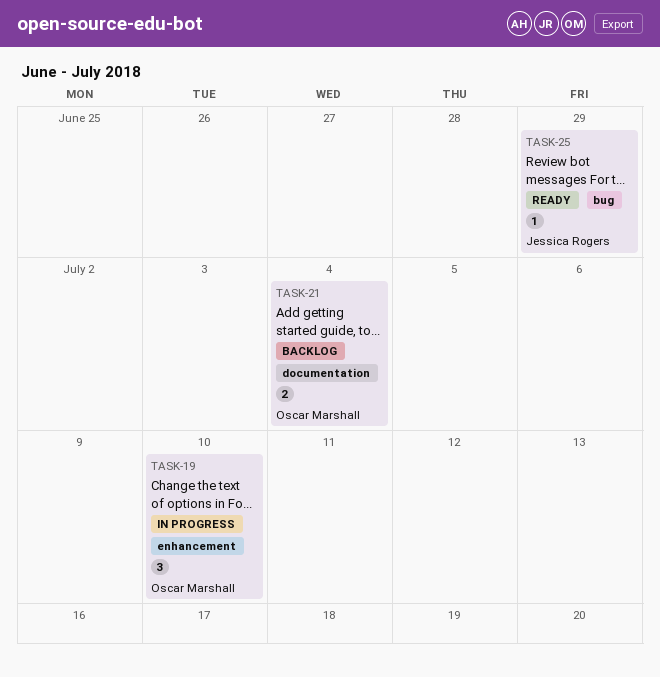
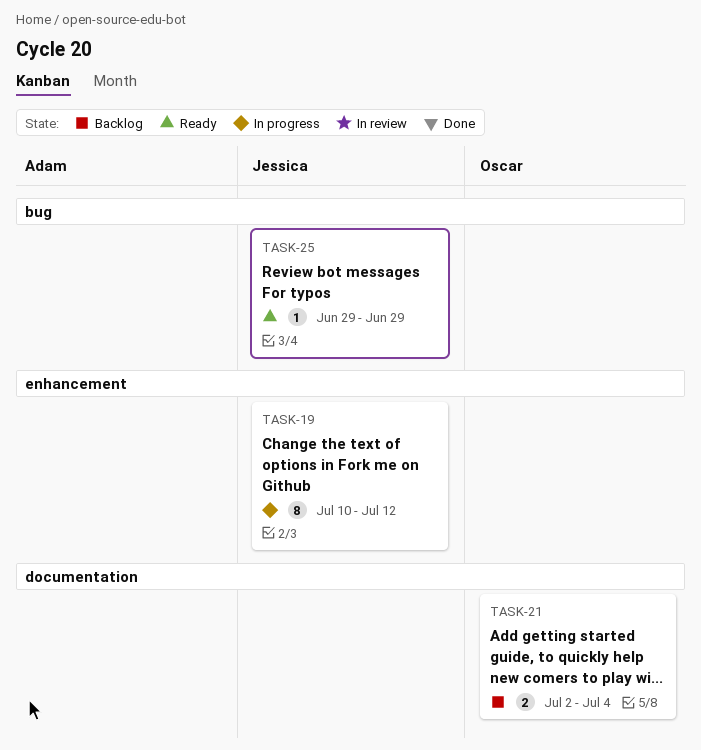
TASK-19, owner: Oscar Marshall -> Jessica Rogers
TASK-19, estimate: 3 -> 8
TASK-19, due: Jul 10 -> Jul 12

